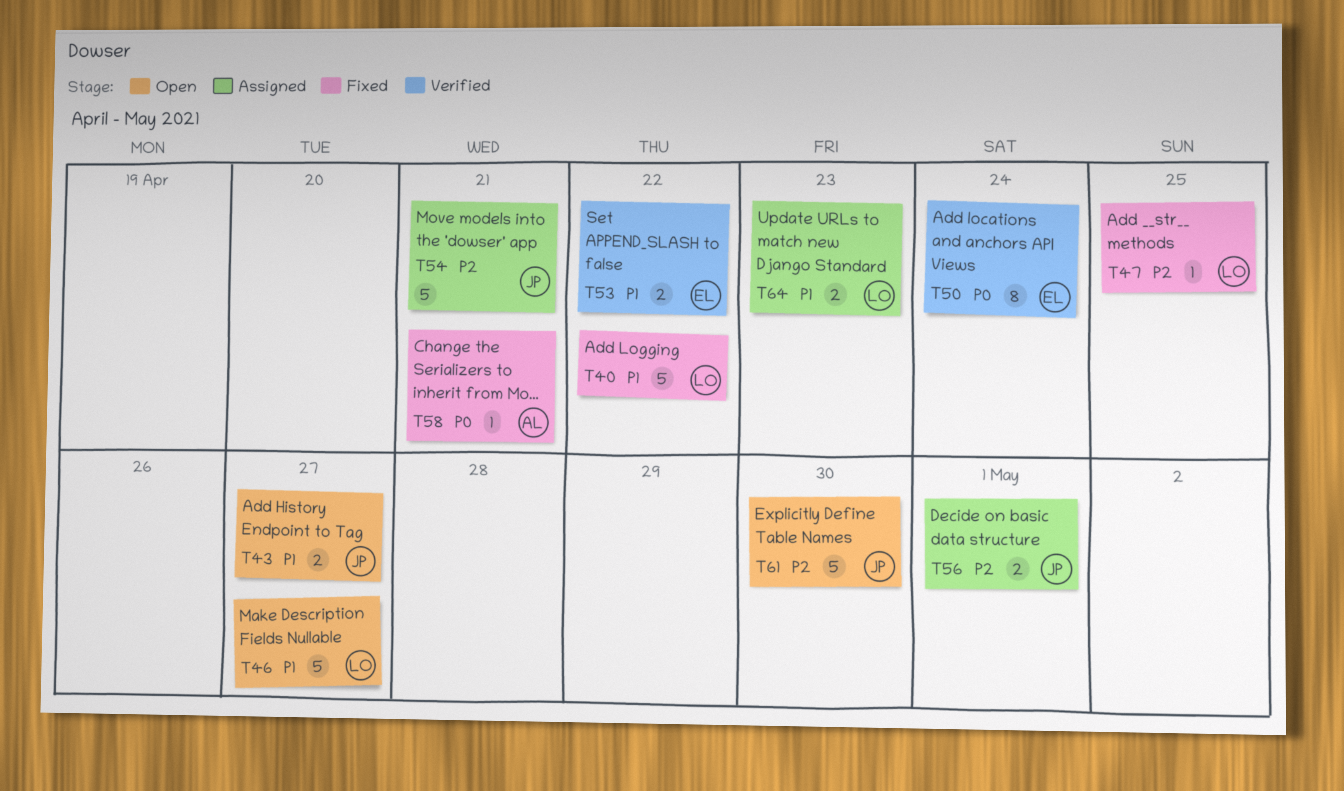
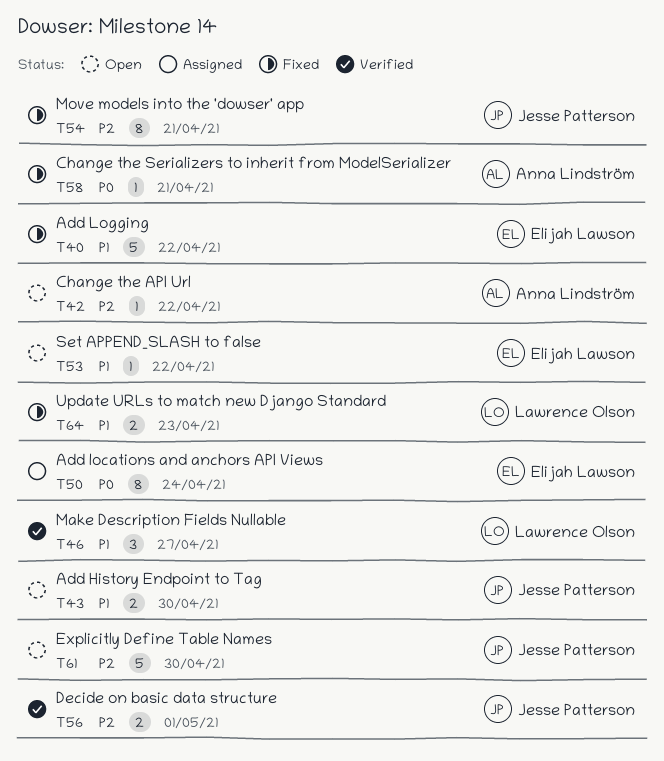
T40, owner: Lawrence Olson -> Elijah Lawson
T42: none -> present
T43, due: Apr 27 -> Apr 30
T46, status: Open -> Verified
T46, estimate: 5 -> 3
T47: present -> none
T50, status: Verified -> Assigned
T53, status: Verified -> Open
T53, estimate: 2 -> 1
T54, status: Assigned -> Fixed
T54, estimate: 5 -> 8
T56, status: Assigned -> Verified
T64, status: Assigned -> Fixed

